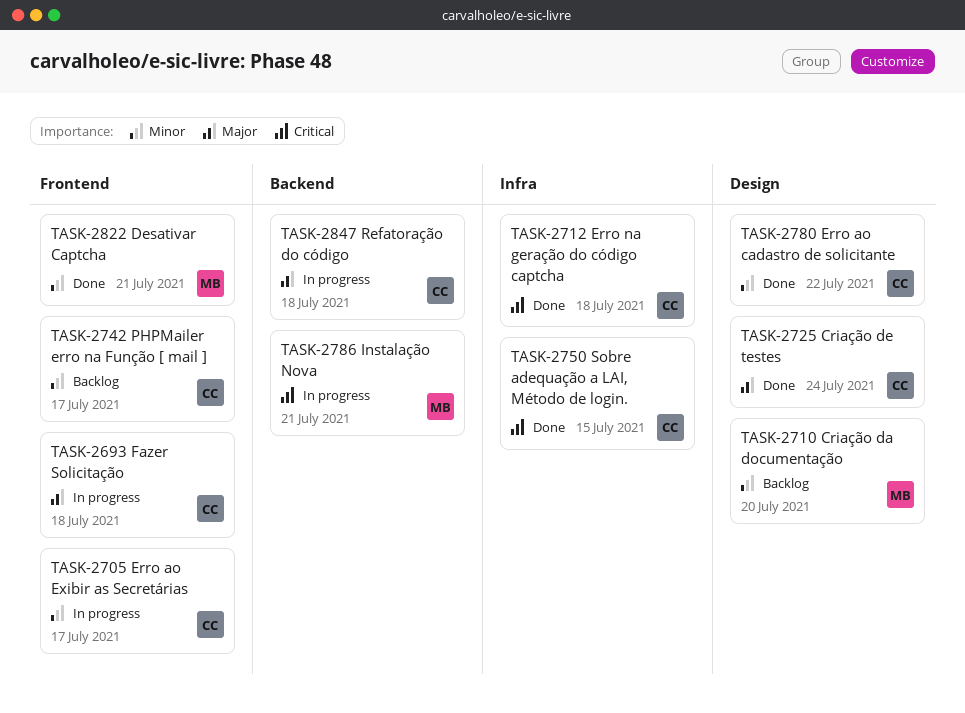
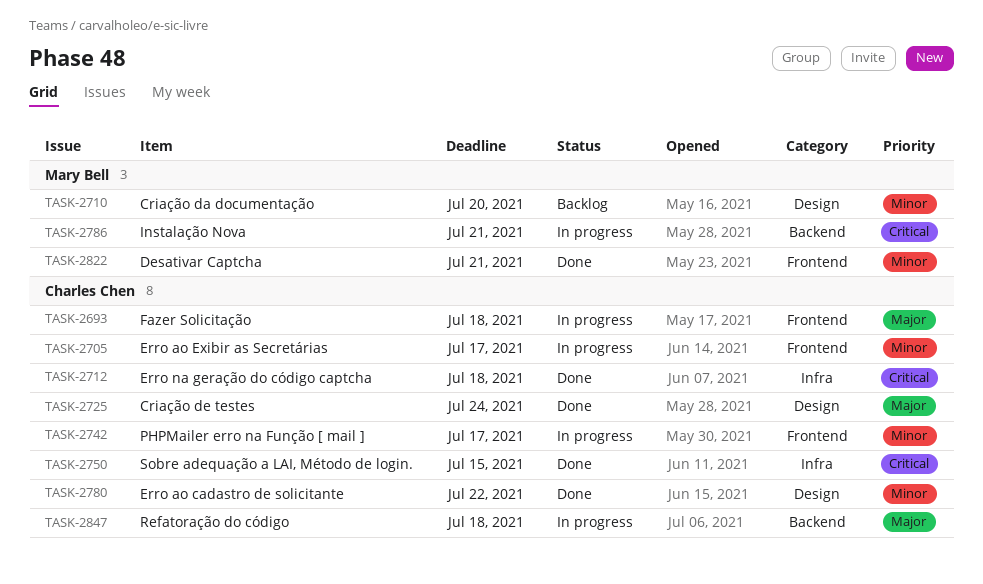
TASK-2742, status: Backlog -> In progress

